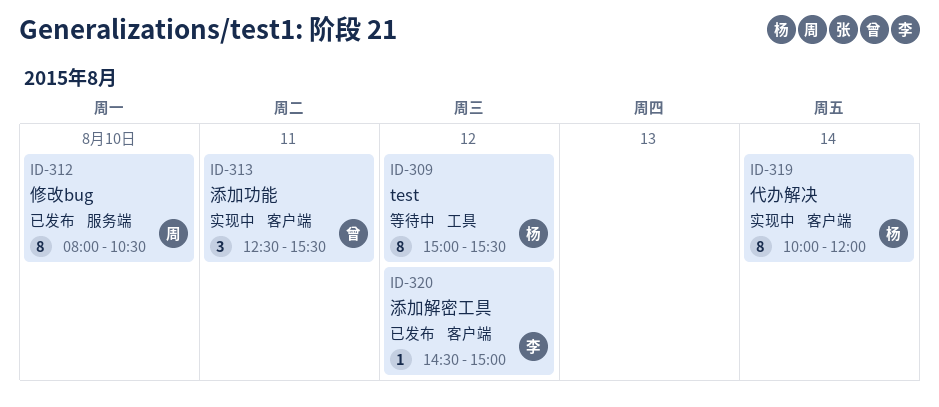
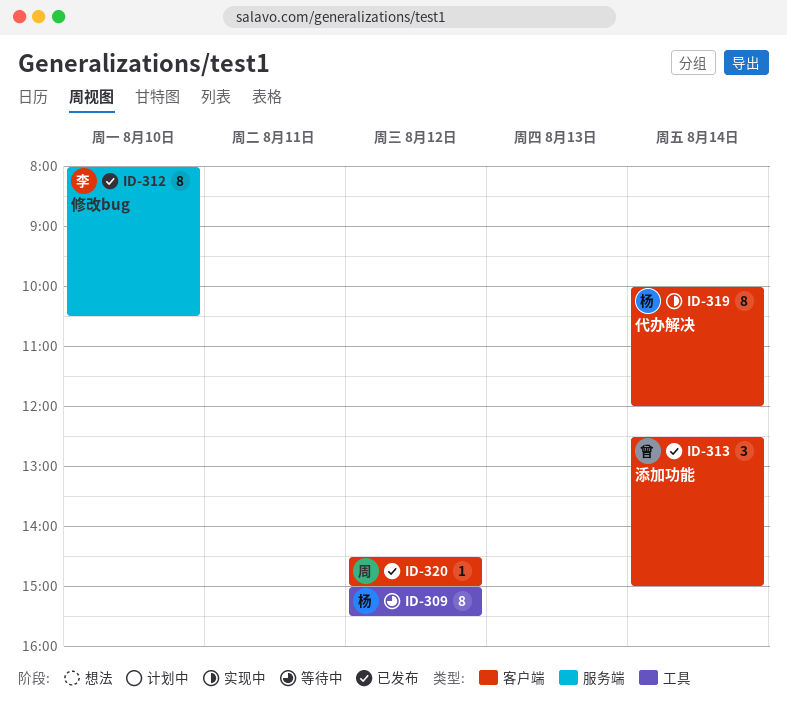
ID-312, owner: 周 -> 李
ID-313, status: 实现中 -> 已发布
ID-313, day: Aug 11 -> Aug 14
ID-313, ends: 15:30 -> 15:00
ID-320, owner: 李 -> 周

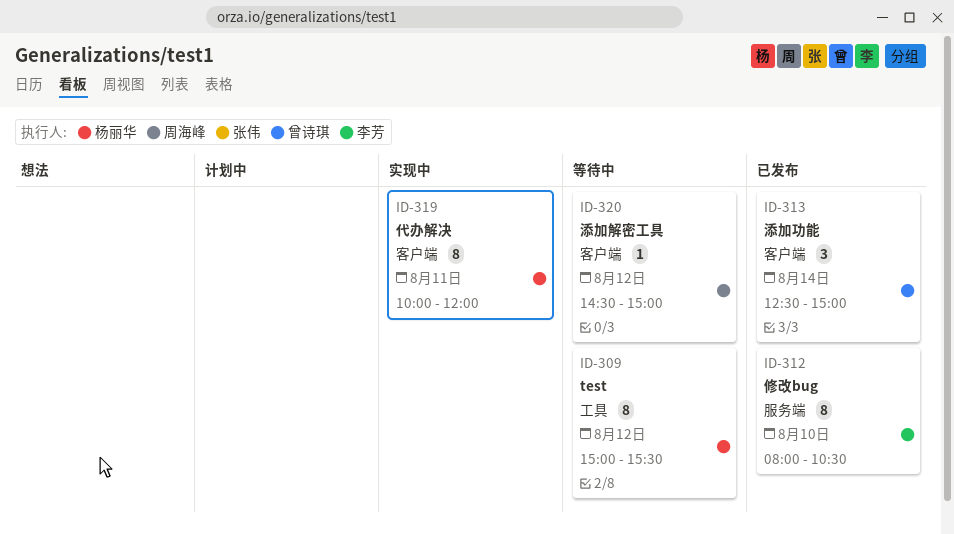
ID-319, day: Aug 14 -> Aug 11
ID-320, status: 已发布 -> 等待中

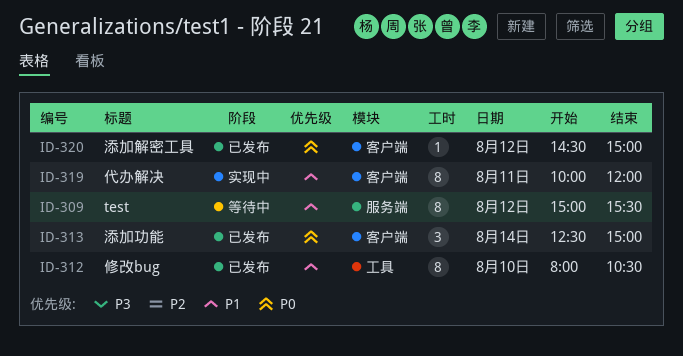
ID-309, label: 工具 -> 服务端
ID-312, label: 服务端 -> 工具
ID-320, status: 等待中 -> 已发布

